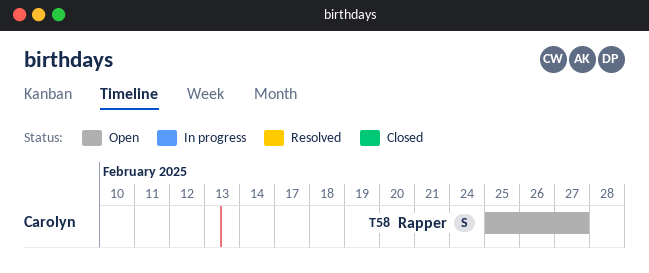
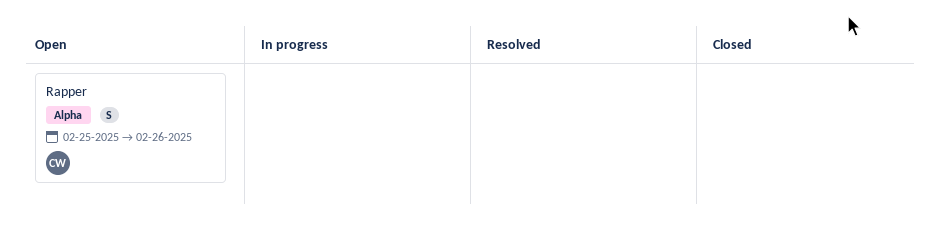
Rapper, due: Feb 27 -> Feb 26

